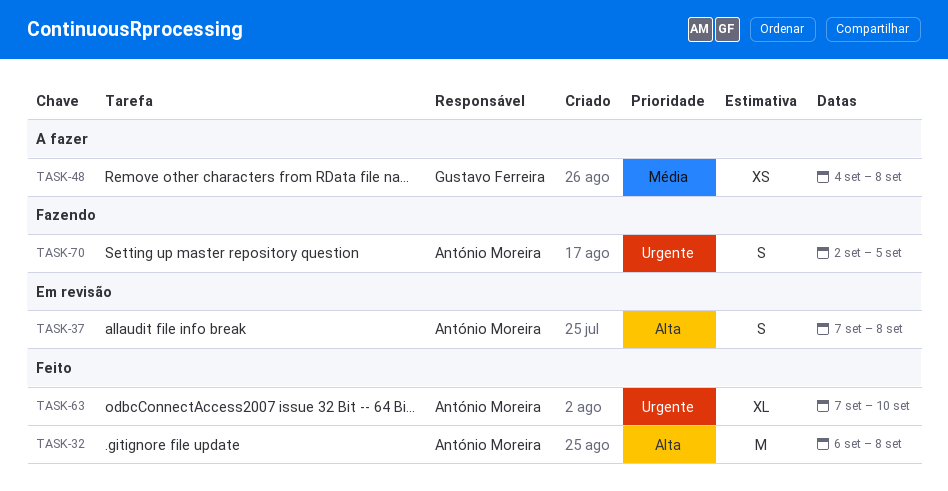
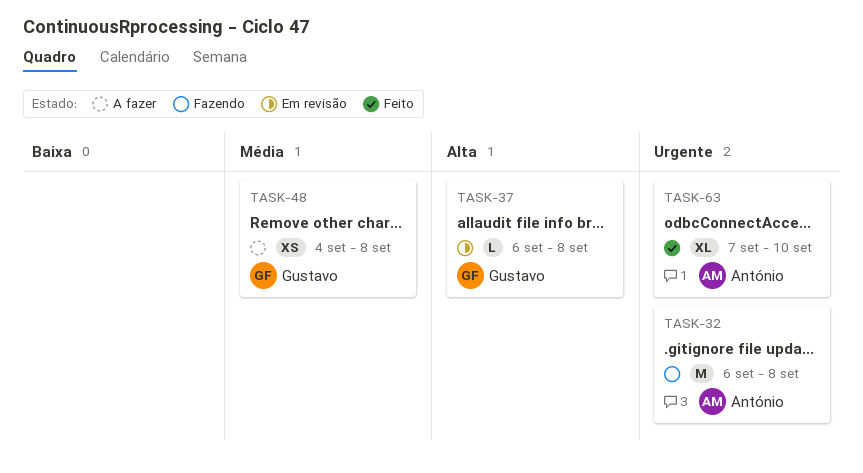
TASK-32, status: Feito -> Fazendo
TASK-32, priority: Alta -> Urgente
TASK-37, owner: António Moreira -> Gustavo Ferreira
TASK-37, estimate: S -> L
TASK-37, start: Sep 7 -> Sep 6
TASK-70: present -> none

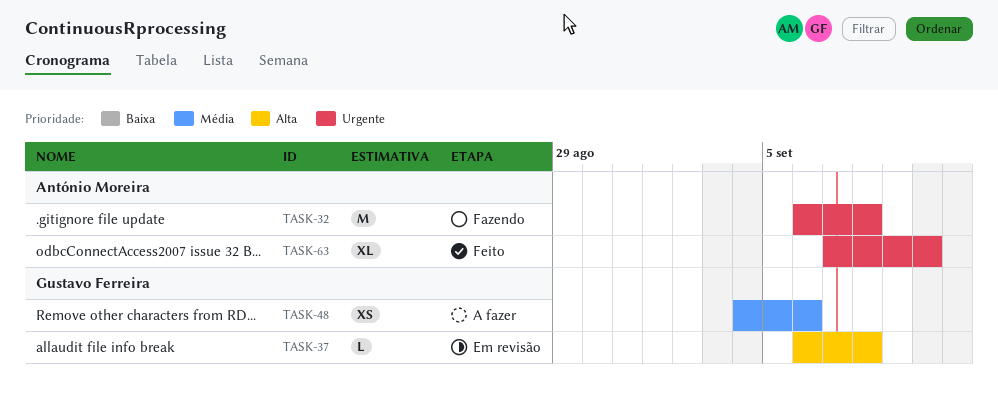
TASK-48, due: Sep 8 -> Sep 6

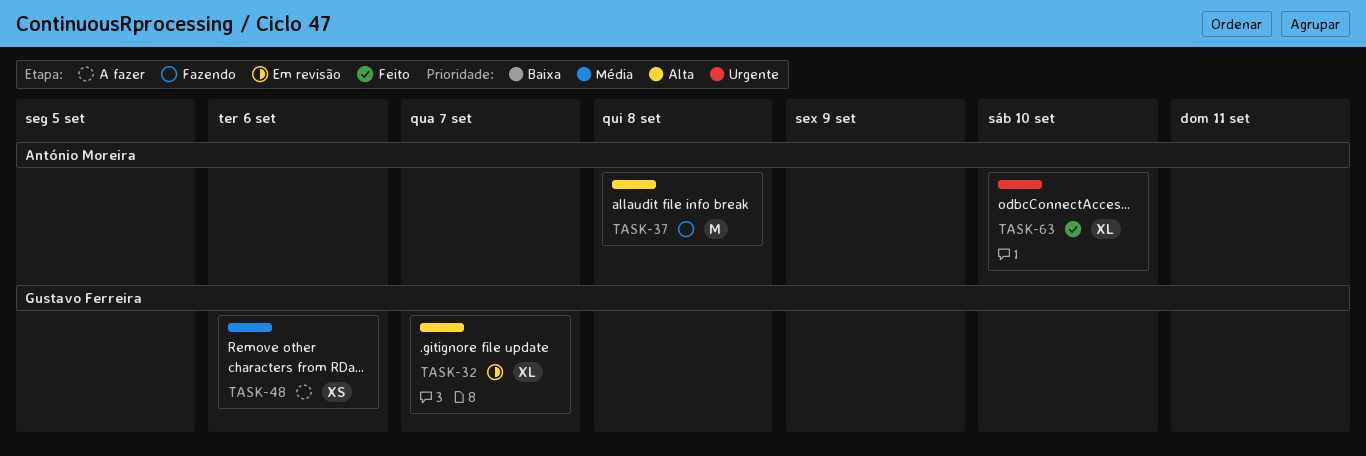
TASK-32, status: Fazendo -> Em revisão
TASK-32, owner: António Moreira -> Gustavo Ferreira
TASK-32, priority: Urgente -> Alta
TASK-32, estimate: M -> XL
TASK-32, due: Sep 8 -> Sep 7
TASK-37, status: Em revisão -> Fazendo
TASK-37, owner: Gustavo Ferreira -> António Moreira
TASK-37, estimate: L -> M

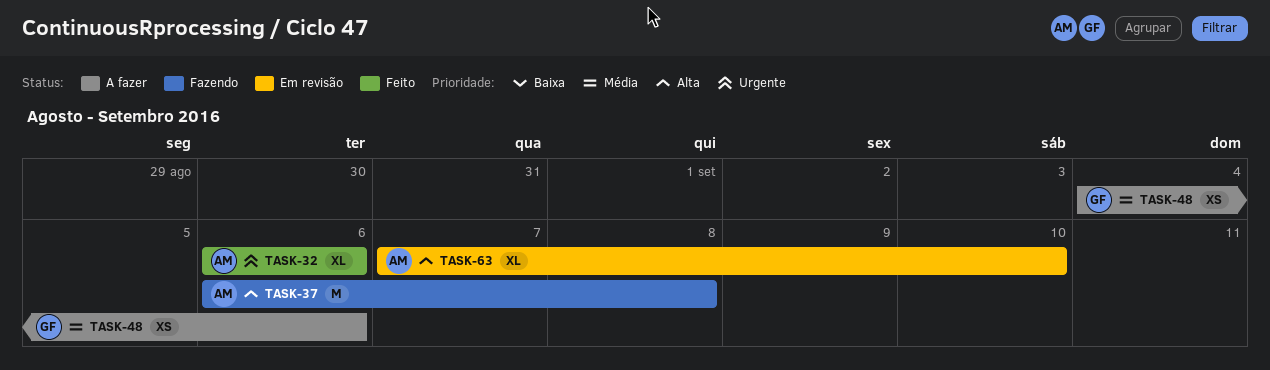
TASK-32, status: Em revisão -> Feito
TASK-32, owner: Gustavo Ferreira -> António Moreira
TASK-32, priority: Alta -> Urgente
TASK-32, due: Sep 7 -> Sep 6
TASK-63, status: Feito -> Em revisão
TASK-63, priority: Urgente -> Alta

